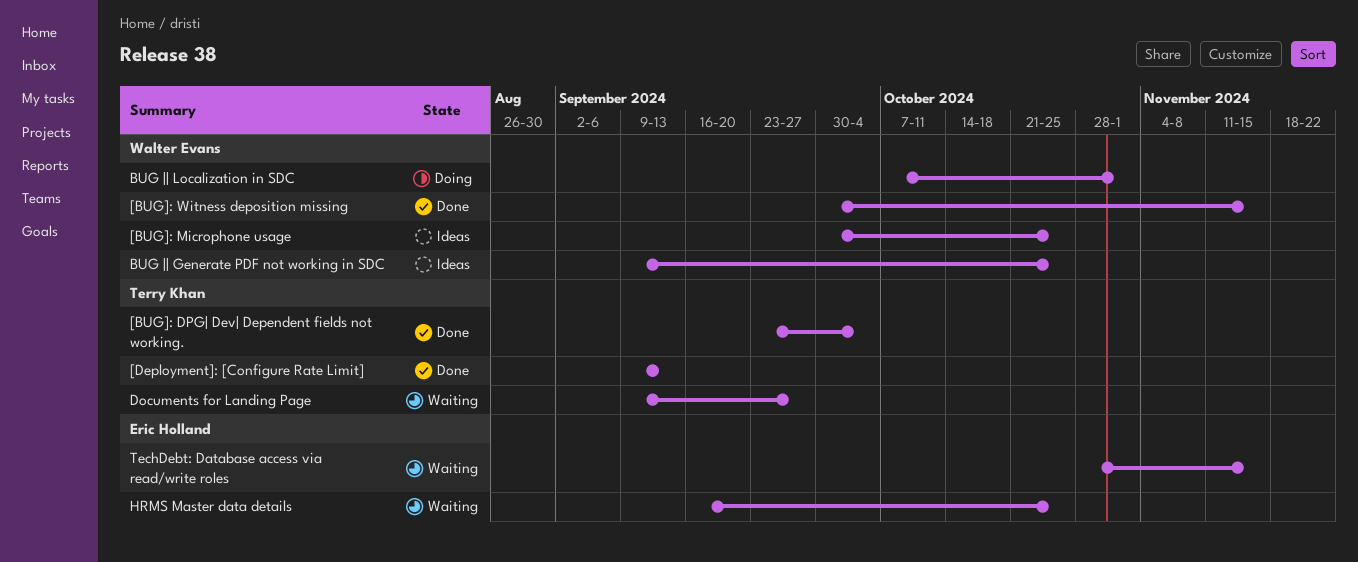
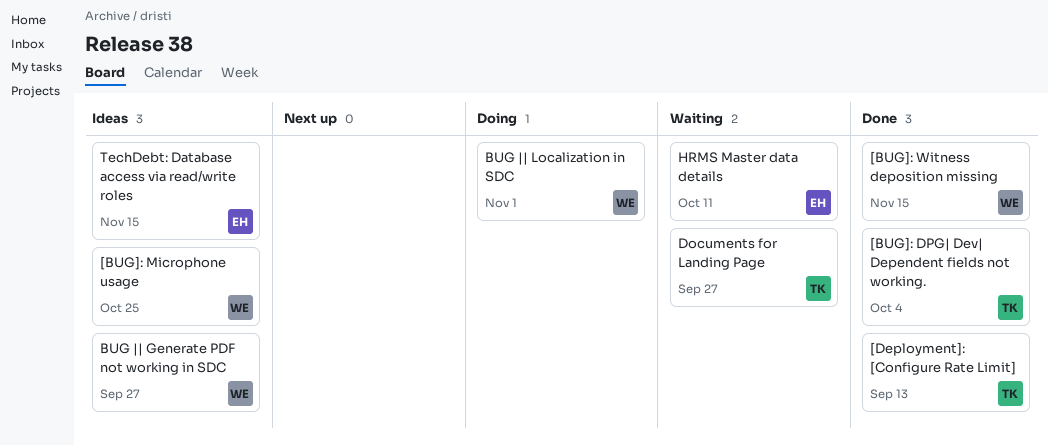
BUG || Generate PDF not working in SDC, due: Oct 25 -> Sep 27
HRMS Master data details, due: Oct 25 -> Oct 11
TechDebt: Database access via read/write roles, status: Waiting -> Ideas

